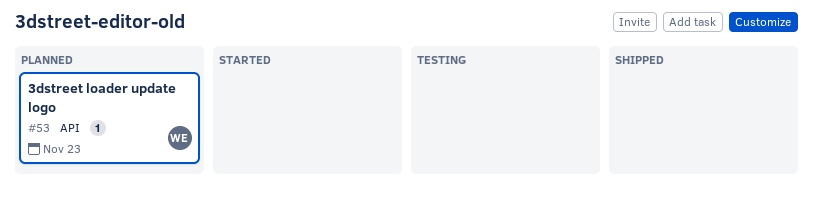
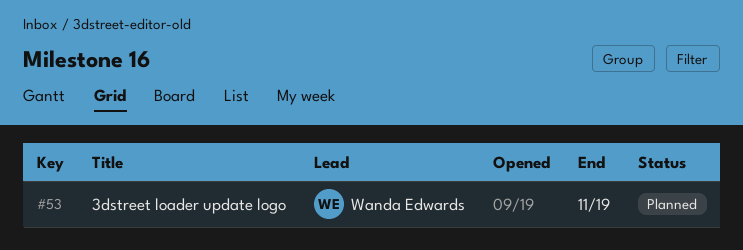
#53, due: Nov 23 -> Nov 19

